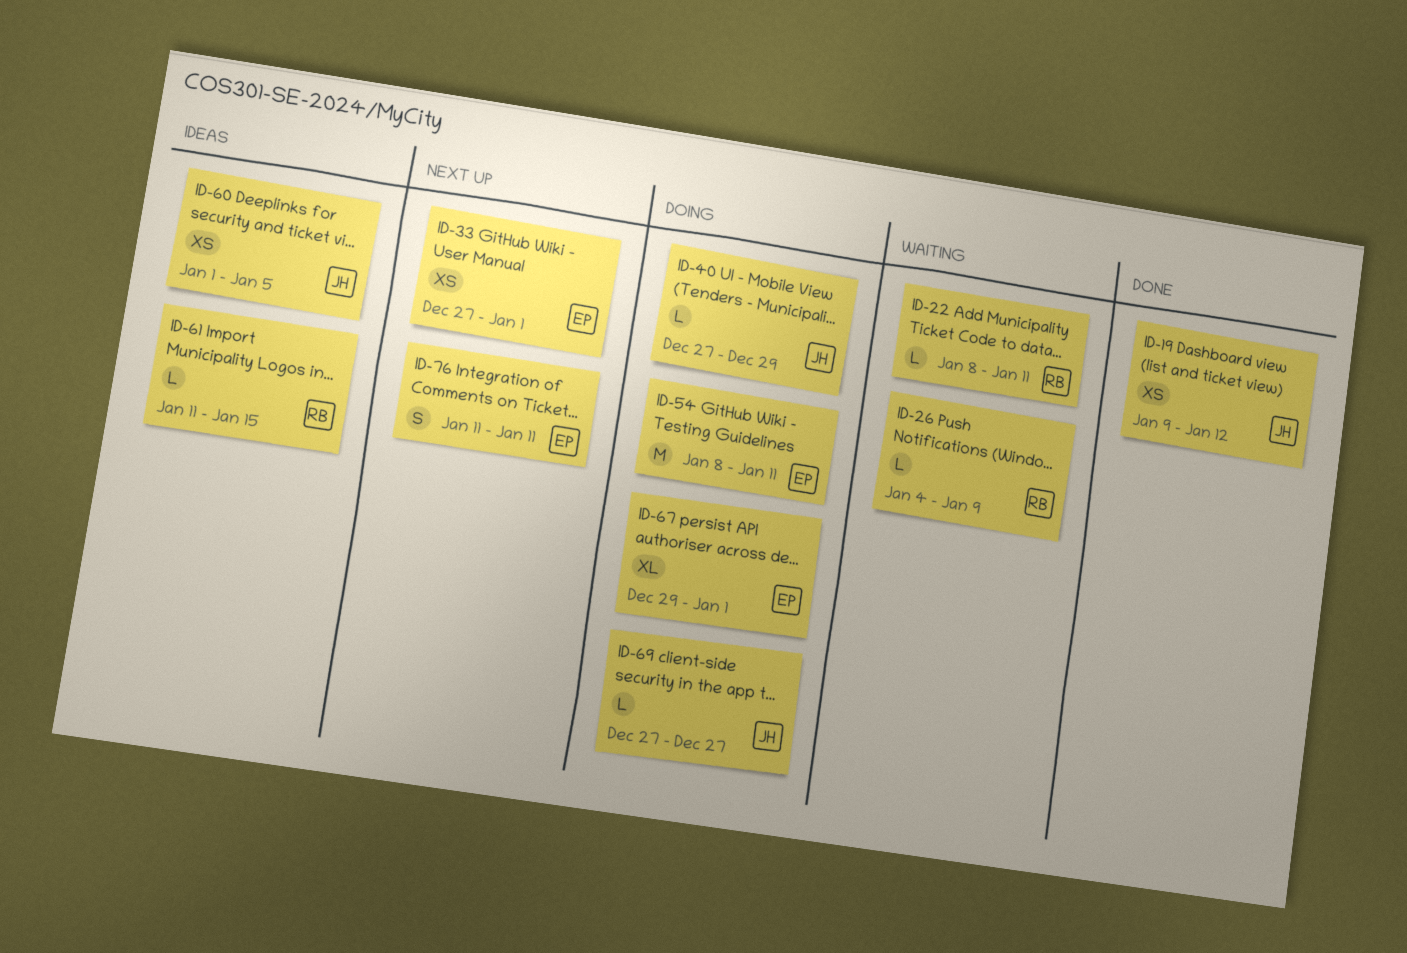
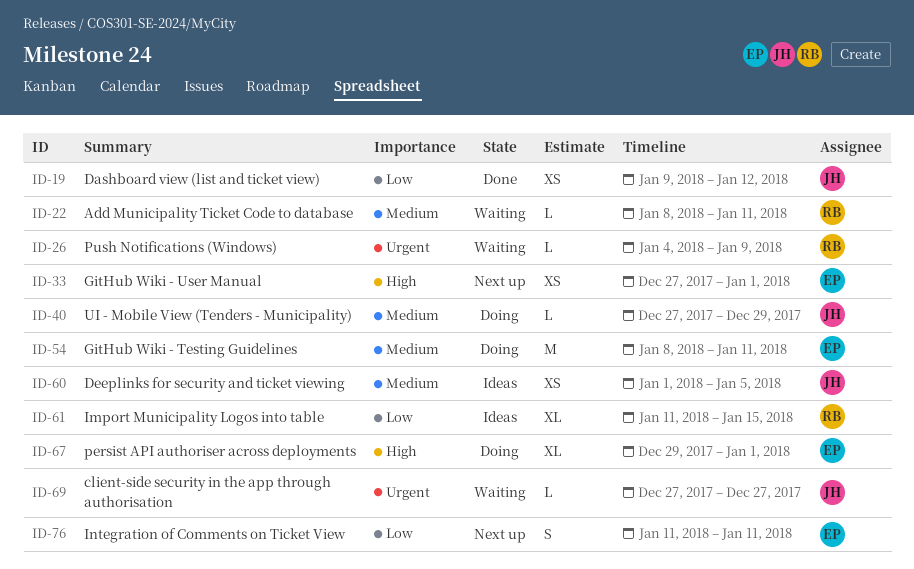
ID-61, estimate: L -> XL
ID-69, status: Doing -> Waiting

